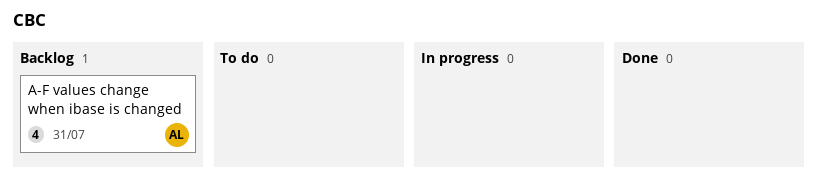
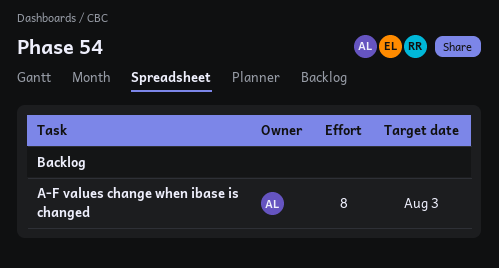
A-F values change when ibase is changed, estimate: 4 -> 8
A-F values change when ibase is changed, due: Jul 31 -> Aug 3

